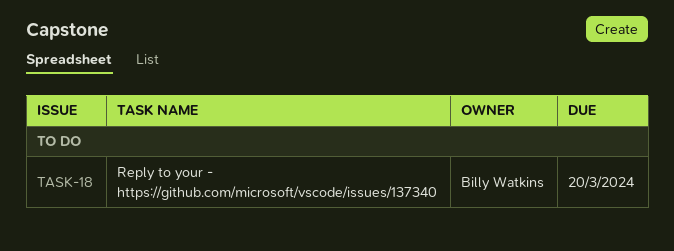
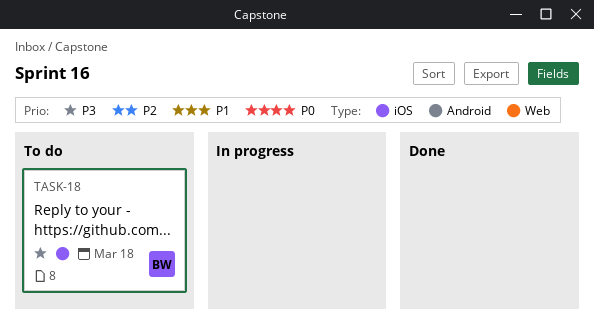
TASK-18, due: Mar 20 -> Mar 18

